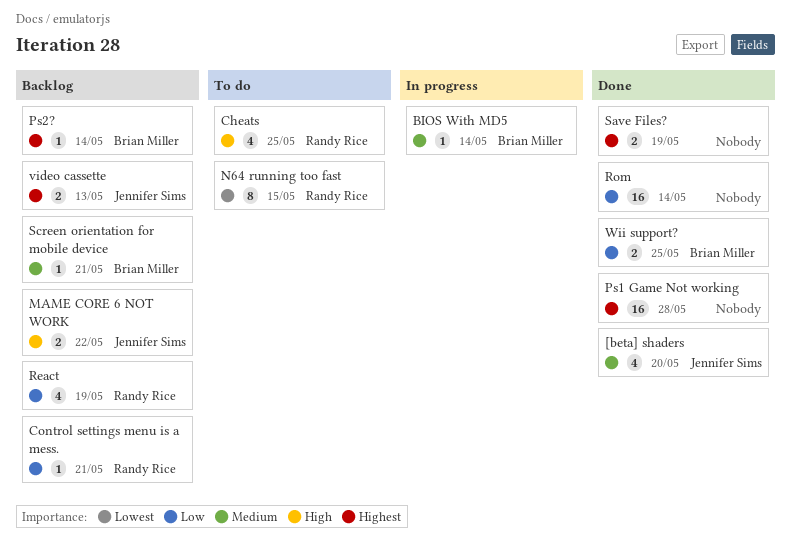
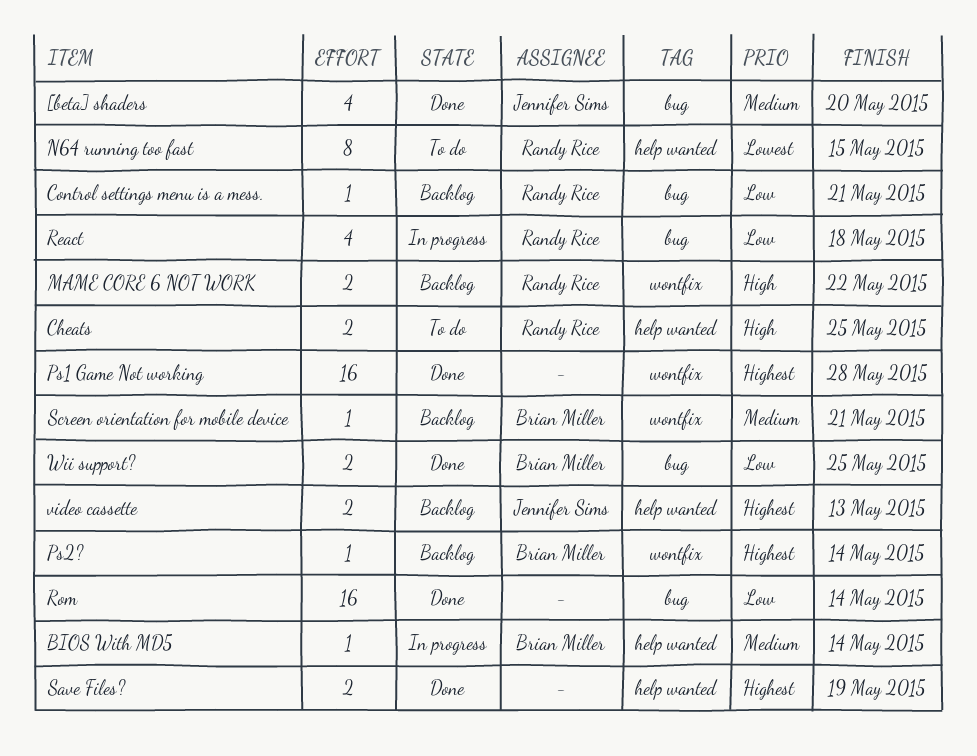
Cheats, estimate: 4 -> 2
MAME CORE 6 NOT WORK, owner: Jennifer Sims -> Randy Rice
React, status: Backlog -> In progress
React, due: May 19 -> May 18

